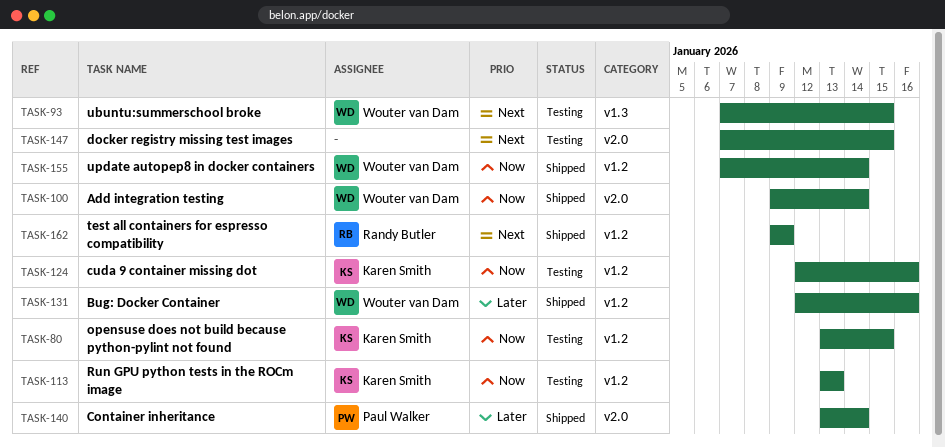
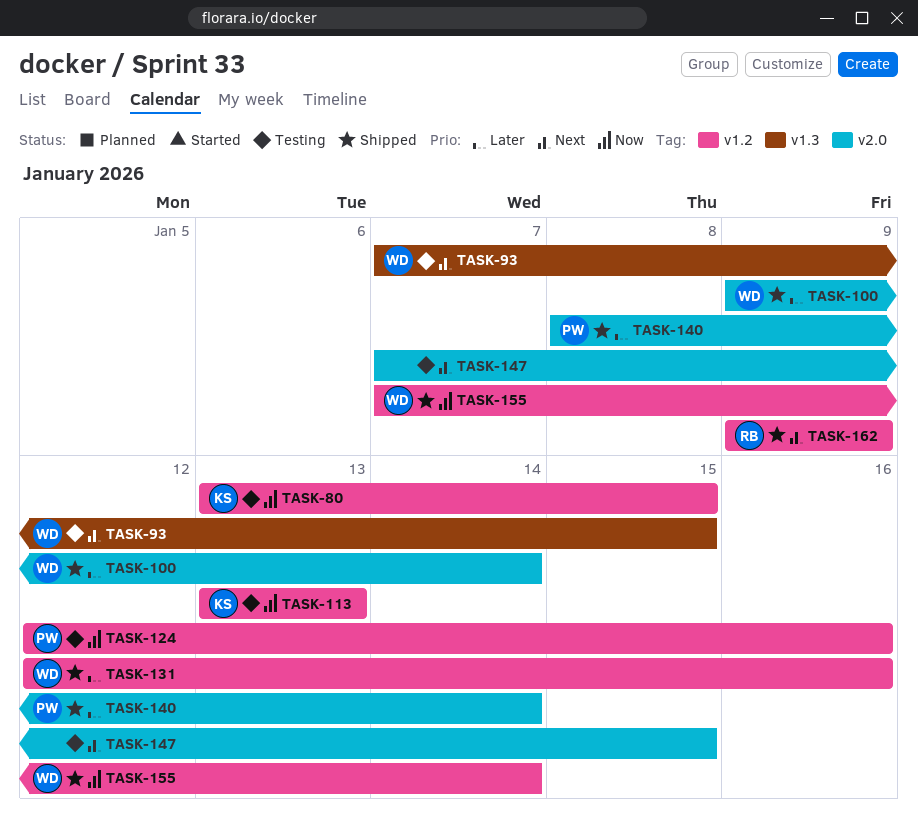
TASK-100, priority: Now -> Later
TASK-124, owner: Karen Smith -> Paul Walker
TASK-140, start: Jan 13 -> Jan 8

